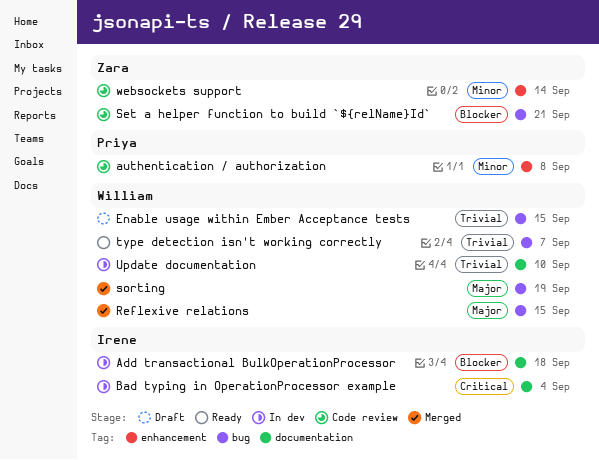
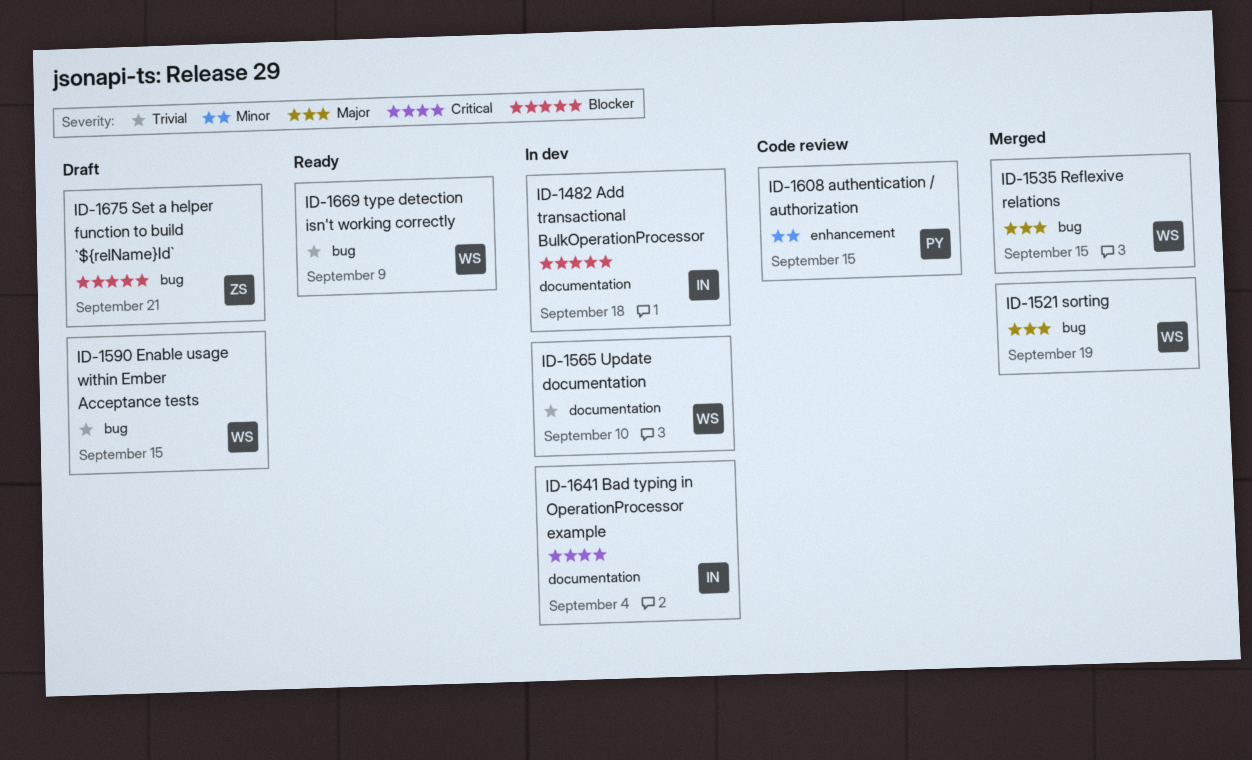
authentication / authorization, due: Sep 8 -> Sep 15
Set a helper function to build `${relName}Id`, status: Code review -> Draft
type detection isn't working correctly, due: Sep 7 -> Sep 9
websockets support: present -> none

